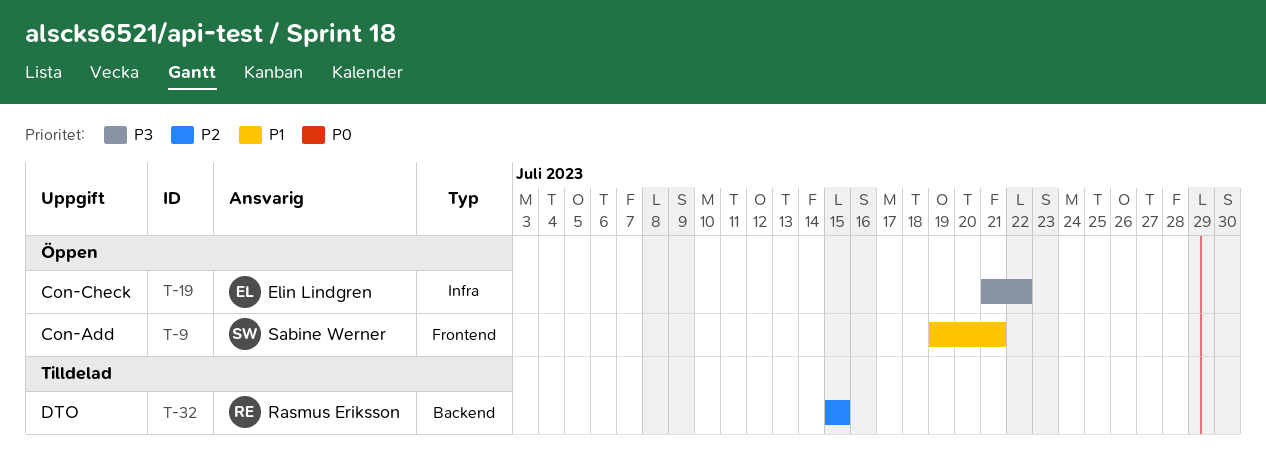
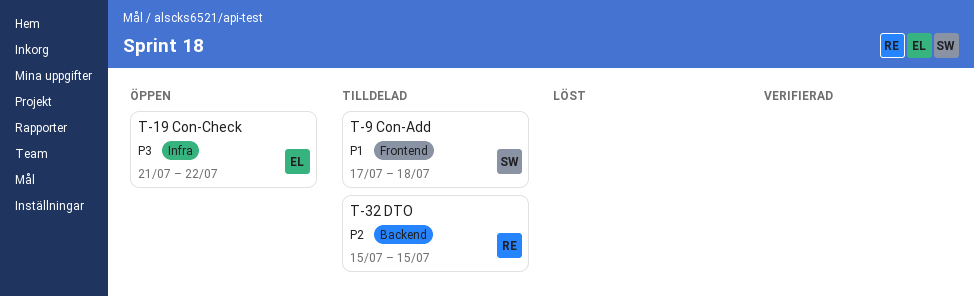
T-9, status: Öppen -> Tilldelad
T-9, start: Jul 19 -> Jul 17
T-9, due: Jul 21 -> Jul 18

